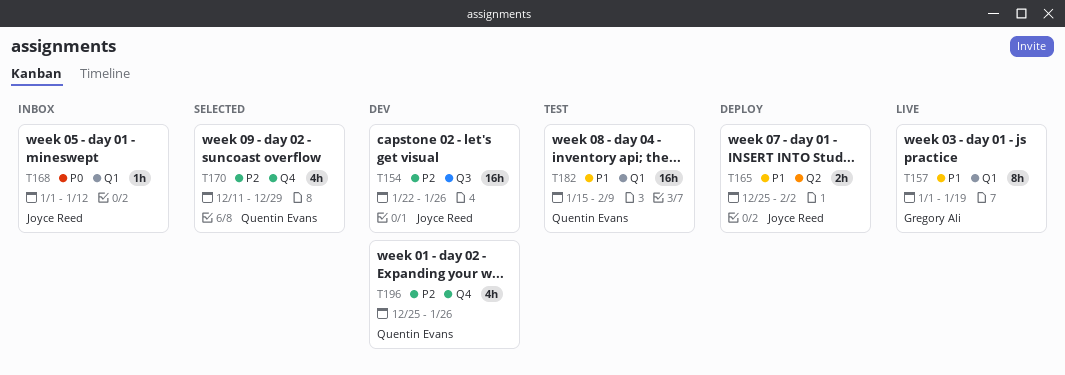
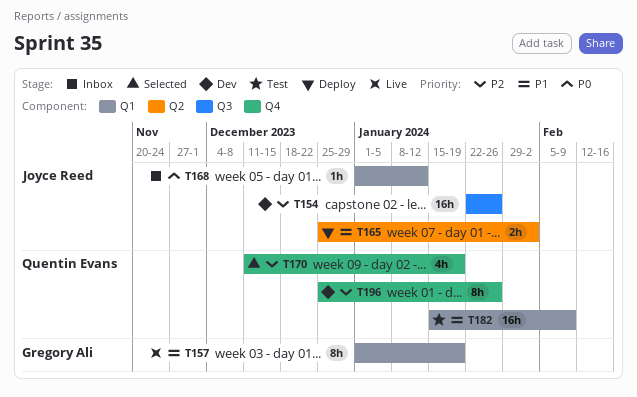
T170, due: Dec 29 -> Jan 19
T196, estimate: 4h -> 8h

